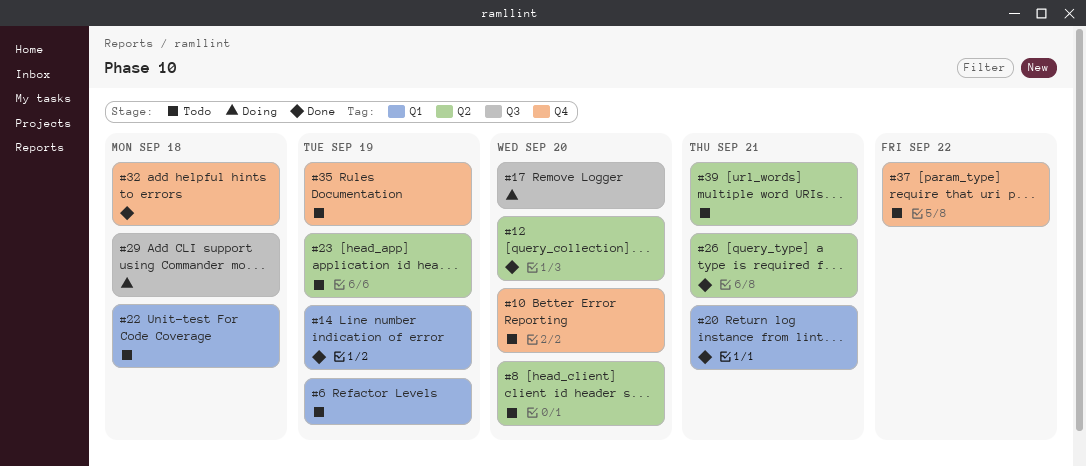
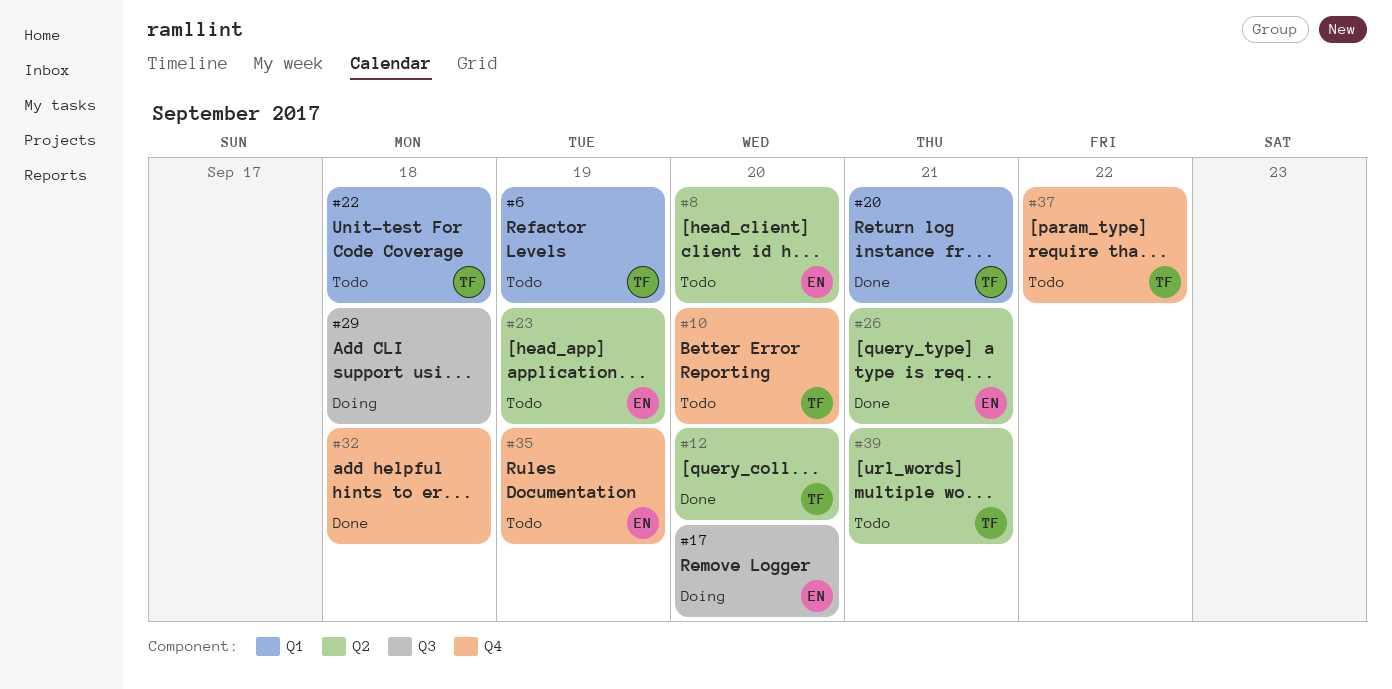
#14: present -> none

